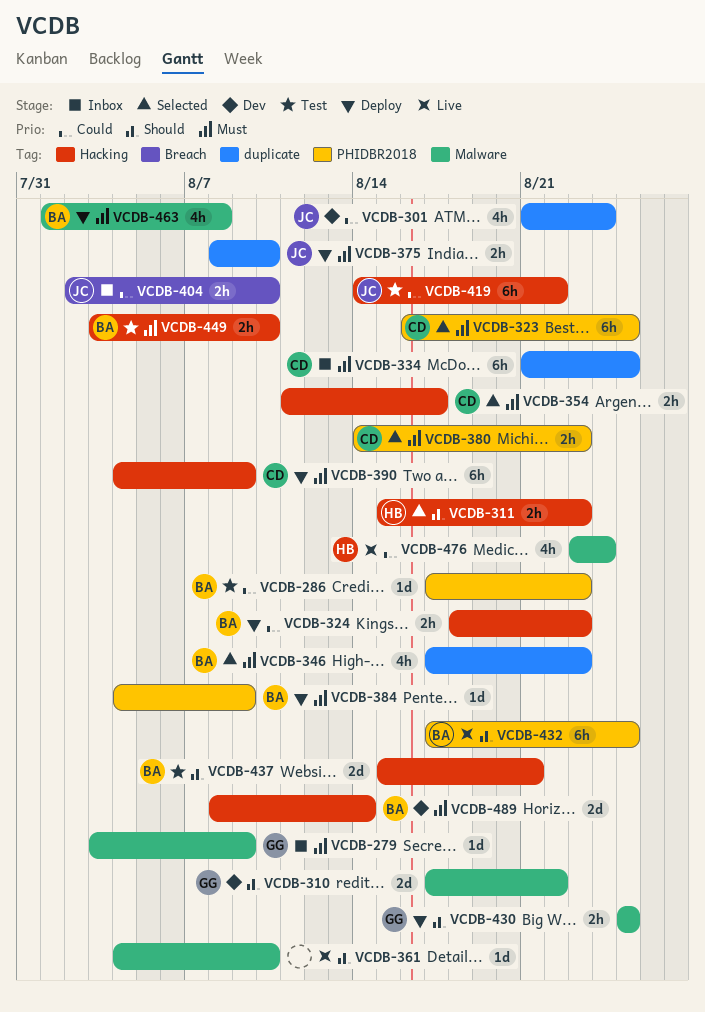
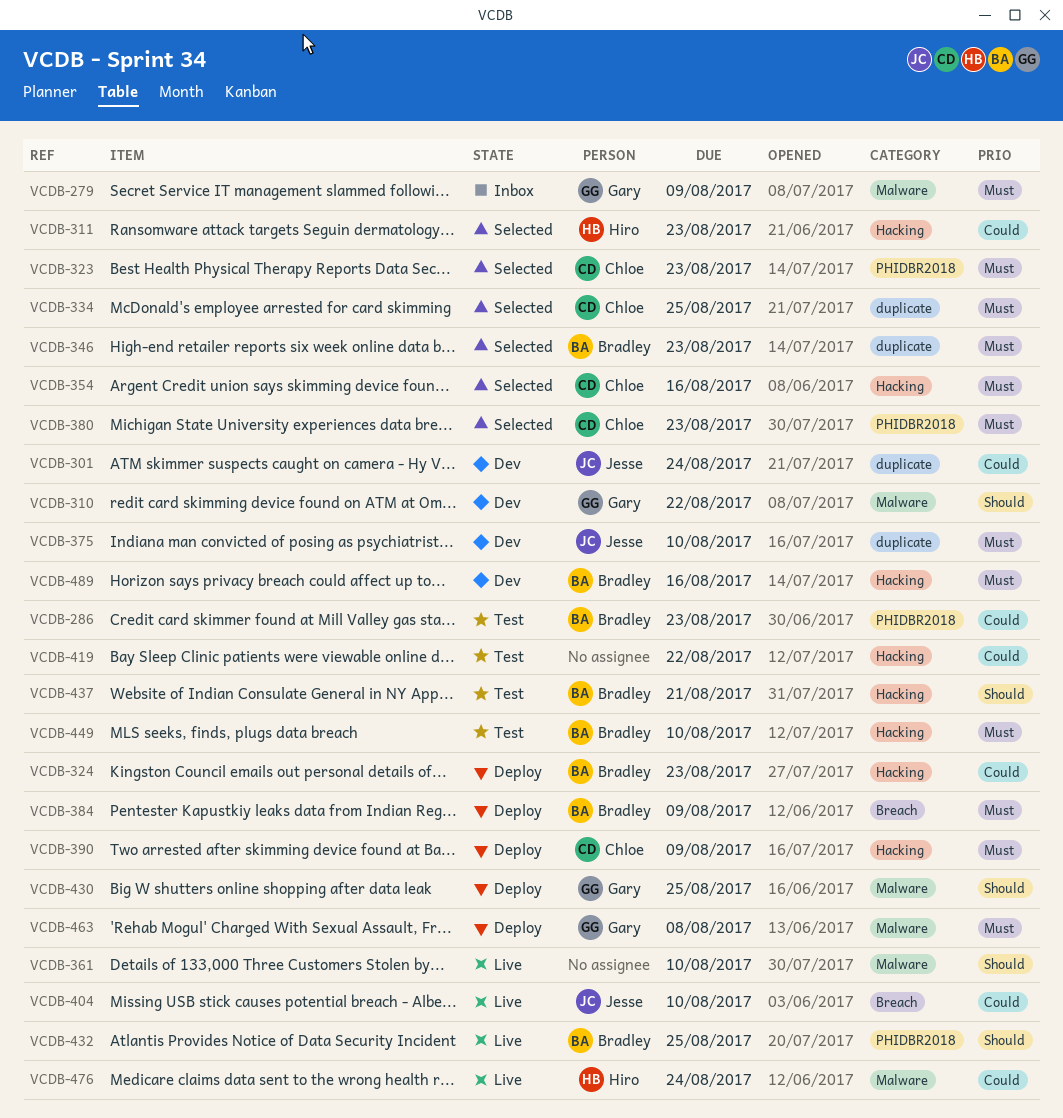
VCDB-311, priority: Should -> Could
VCDB-323, due: Aug 25 -> Aug 23
VCDB-334, status: Inbox -> Selected
VCDB-354, due: Aug 17 -> Aug 16
VCDB-375, status: Deploy -> Dev
VCDB-384, label: PHIDBR2018 -> Breach
VCDB-404, status: Inbox -> Live
VCDB-419, owner: Jesse -> none
VCDB-463, owner: Bradley -> Gary
VCDB-489, due: Aug 14 -> Aug 16

